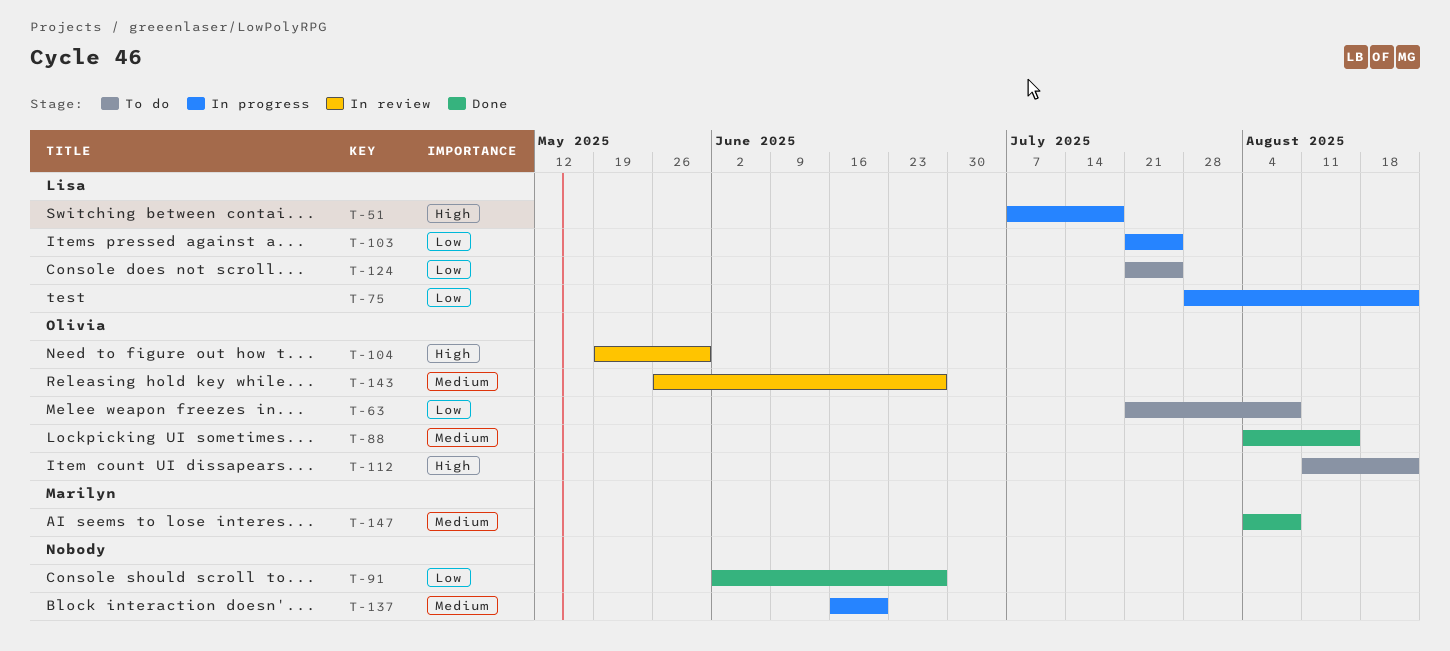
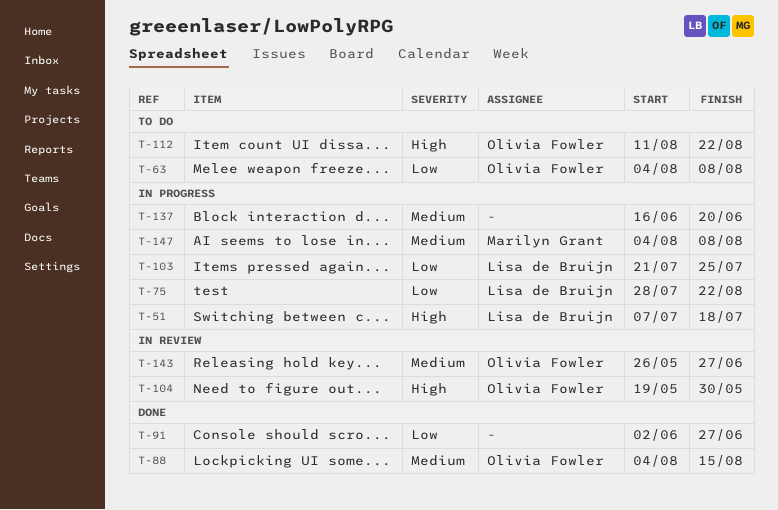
T-63, start: Jul 21 -> Aug 4
T-124: present -> none
T-147, status: Done -> In progress

